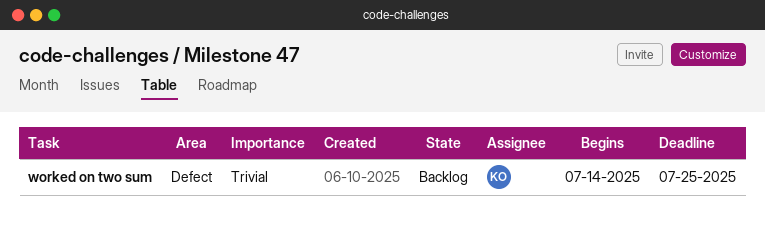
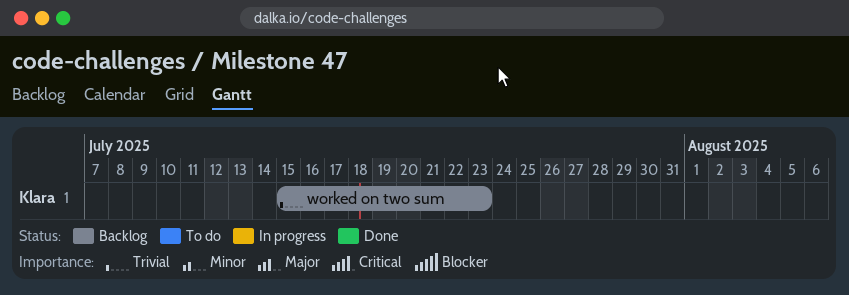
worked on two sum, start: Jul 14 -> Jul 15
worked on two sum, due: Jul 25 -> Jul 23

